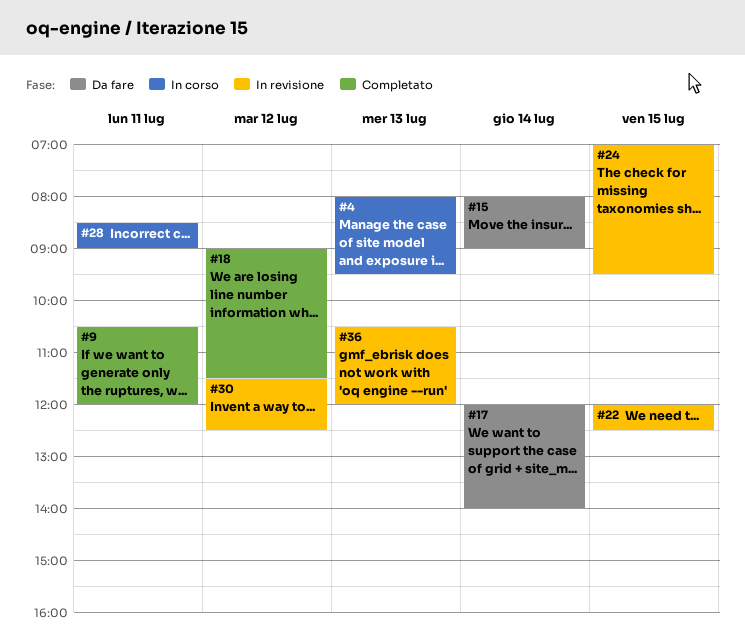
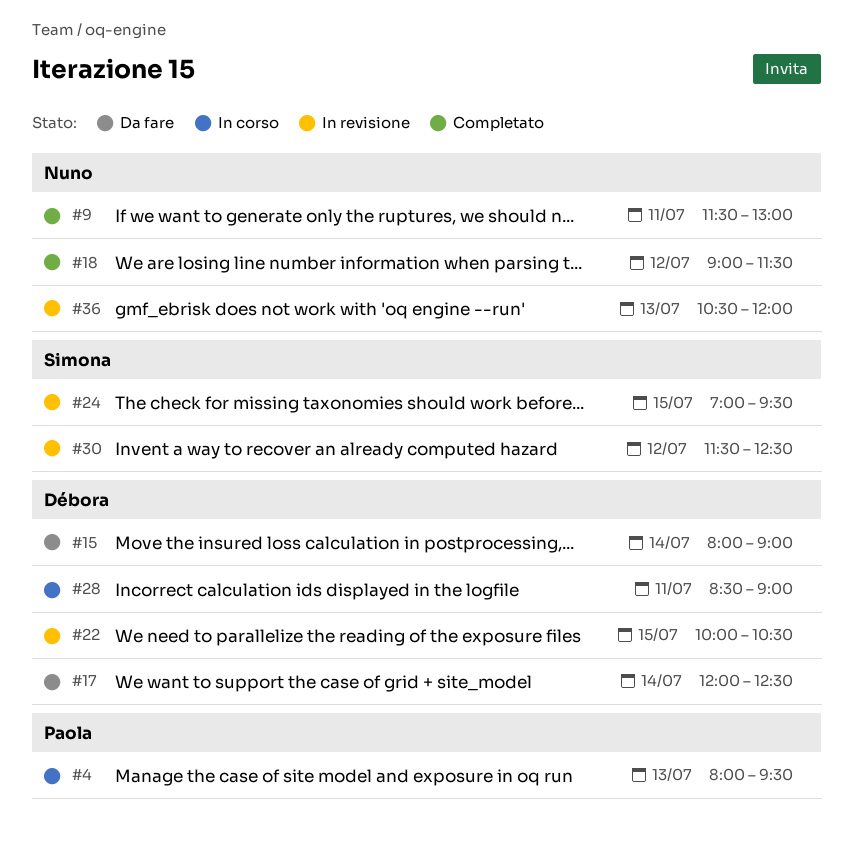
#9, begins: 10:30 -> 11:30
#9, ends: 12:00 -> 13:00
#17, ends: 14:00 -> 12:30
#22, begins: 12:00 -> 10:00
#22, ends: 12:30 -> 10:30

